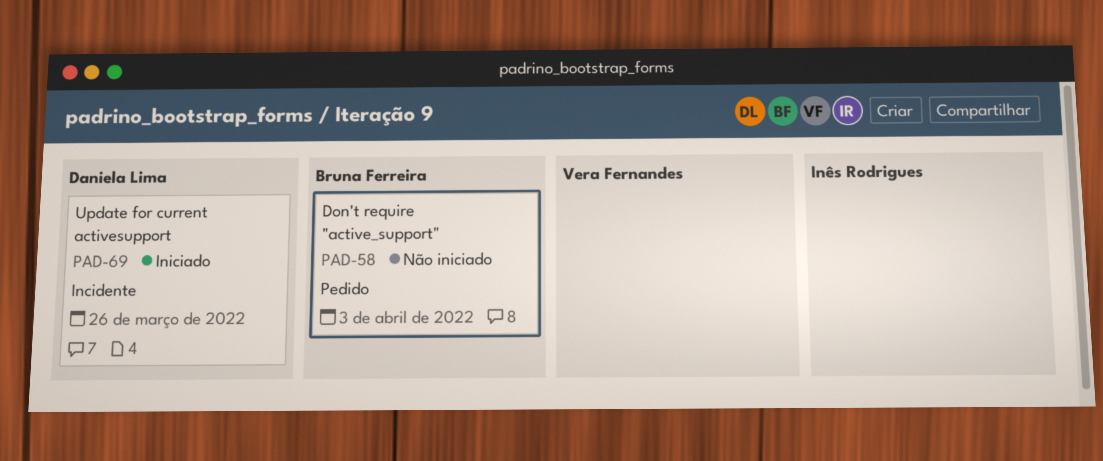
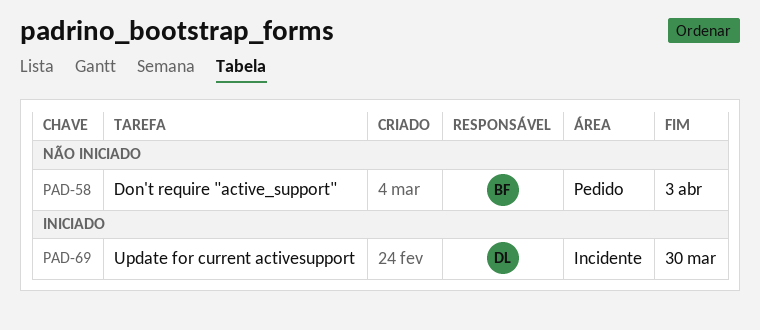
PAD-69, due: Mar 26 -> Mar 30

